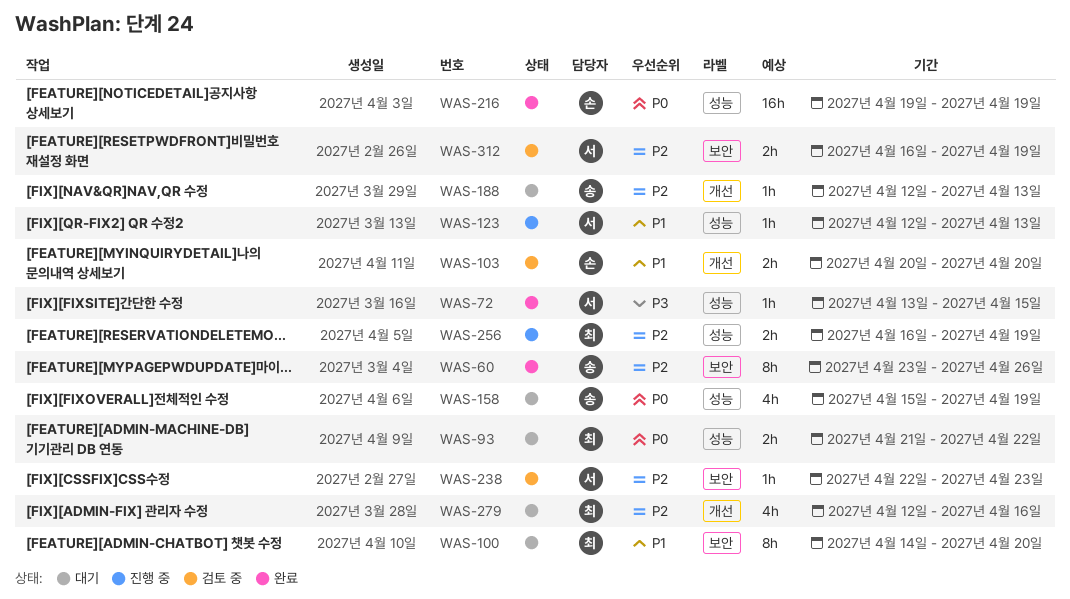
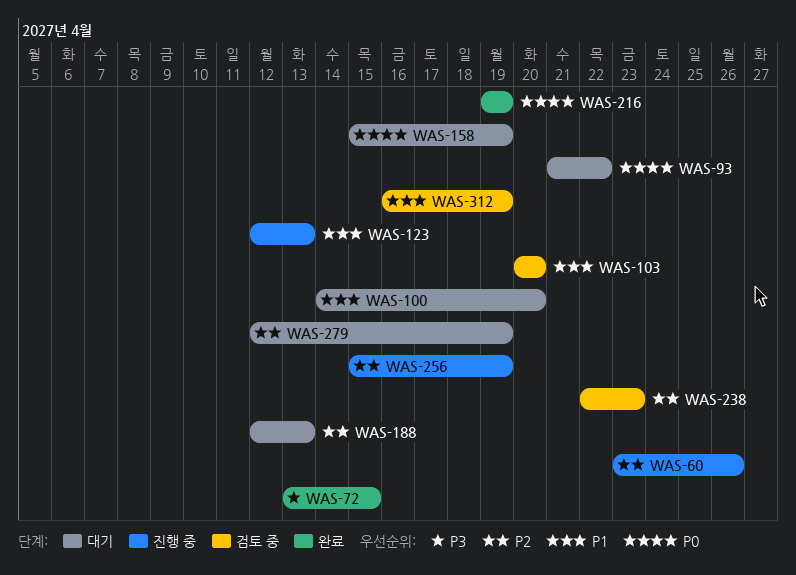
WAS-60, status: 완료 -> 진행 중
WAS-256, start: Apr 16 -> Apr 15
WAS-279, due: Apr 16 -> Apr 19
WAS-312, priority: P2 -> P1

